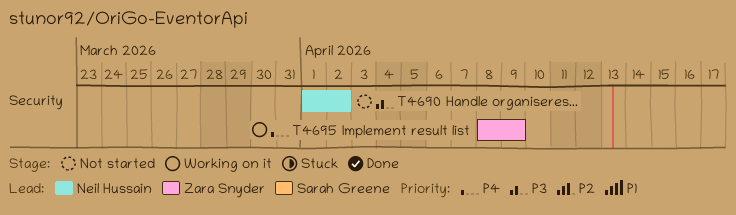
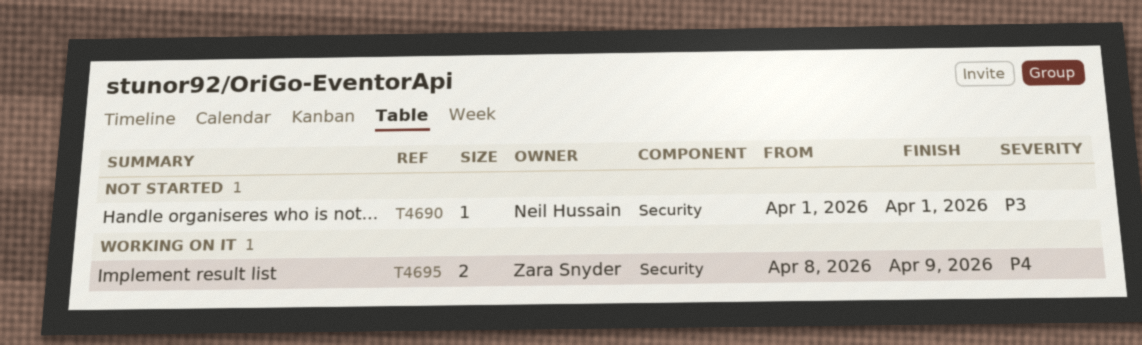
T4690, due: Apr 2 -> Apr 1

